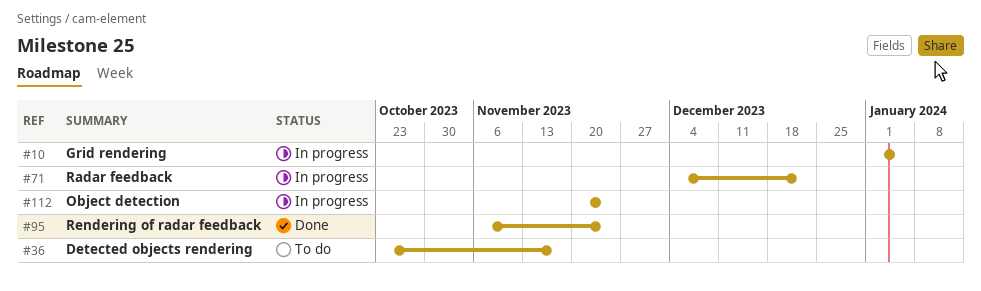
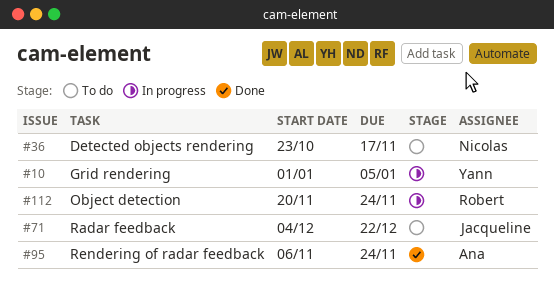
#71, status: In progress -> To do

